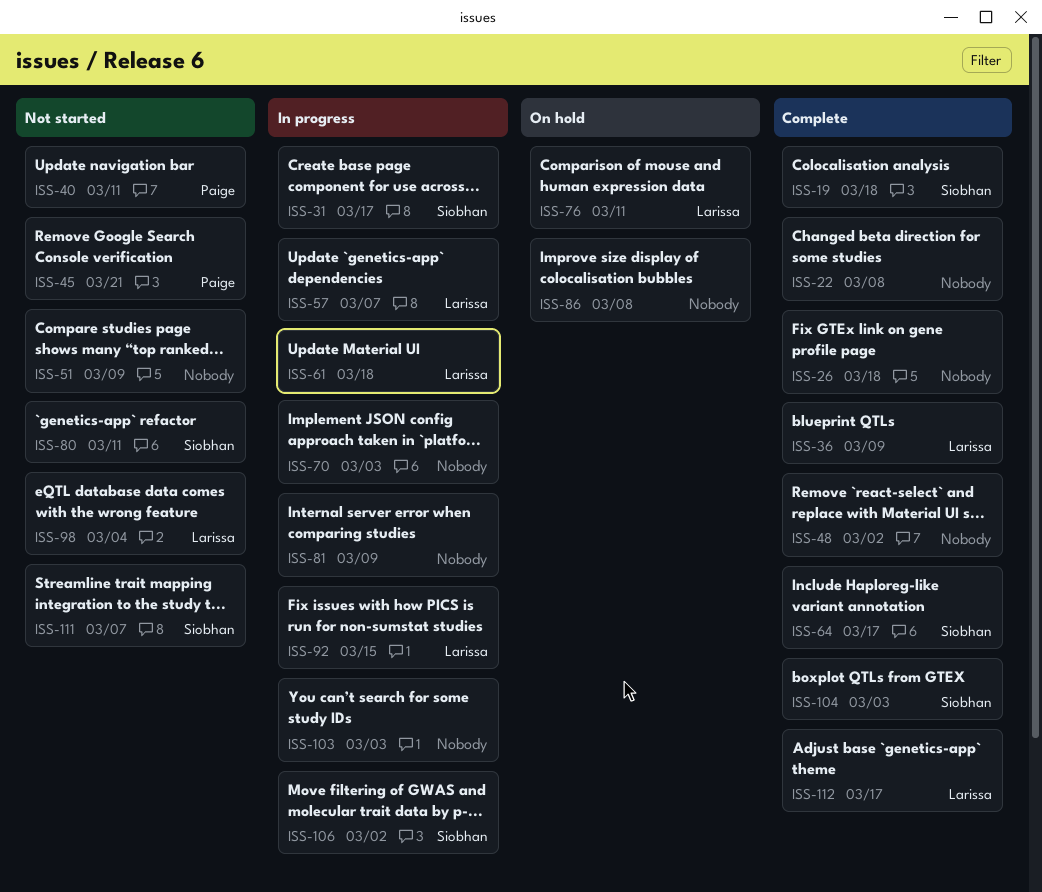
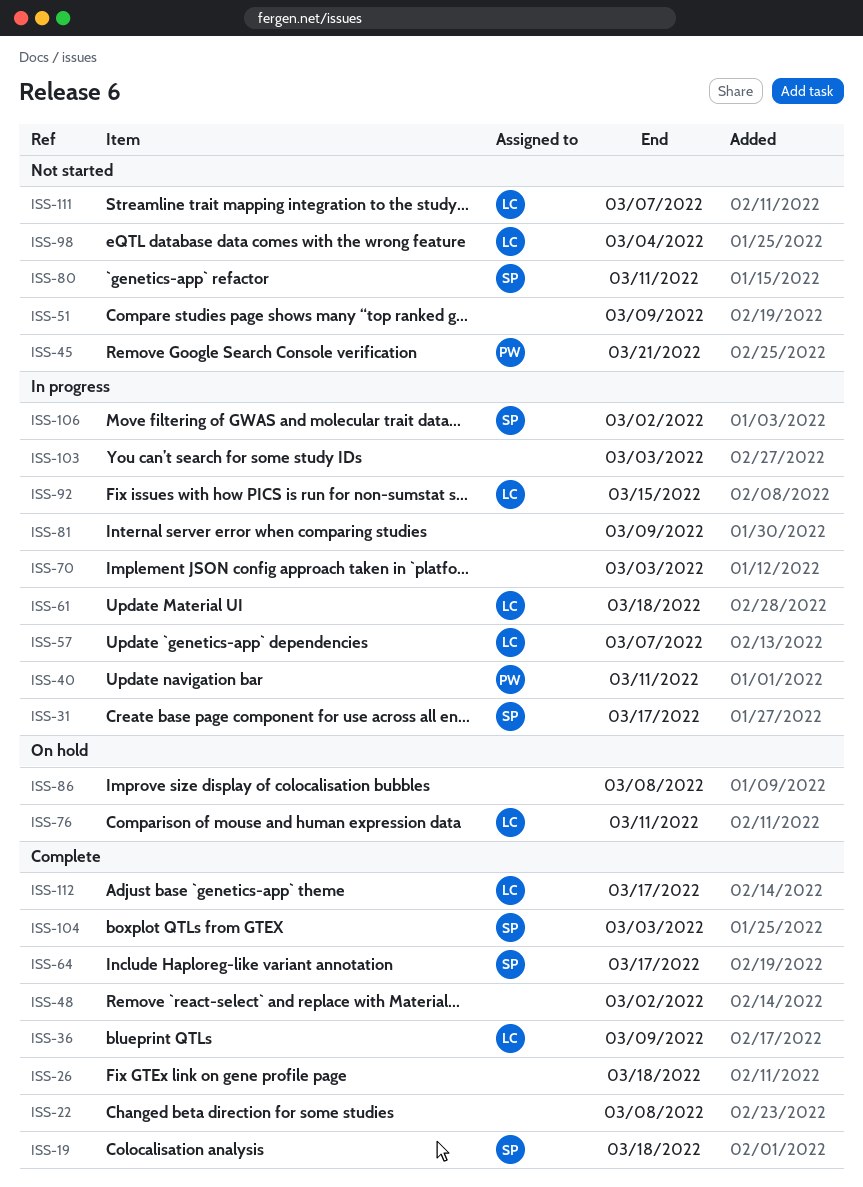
ISS-40, status: Not started -> In progress
ISS-111, owner: Siobhan -> Larissa

